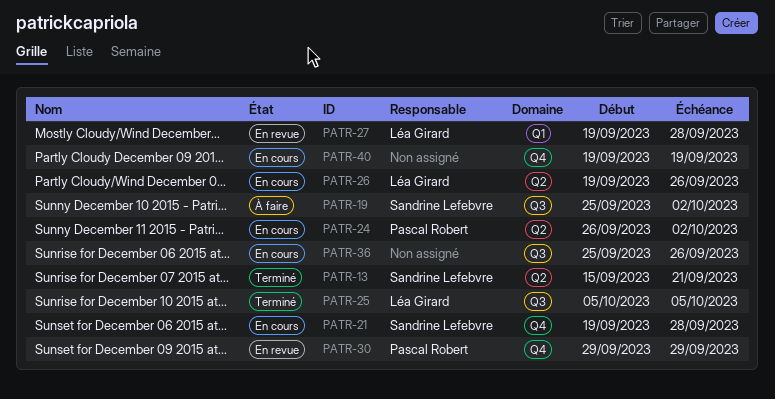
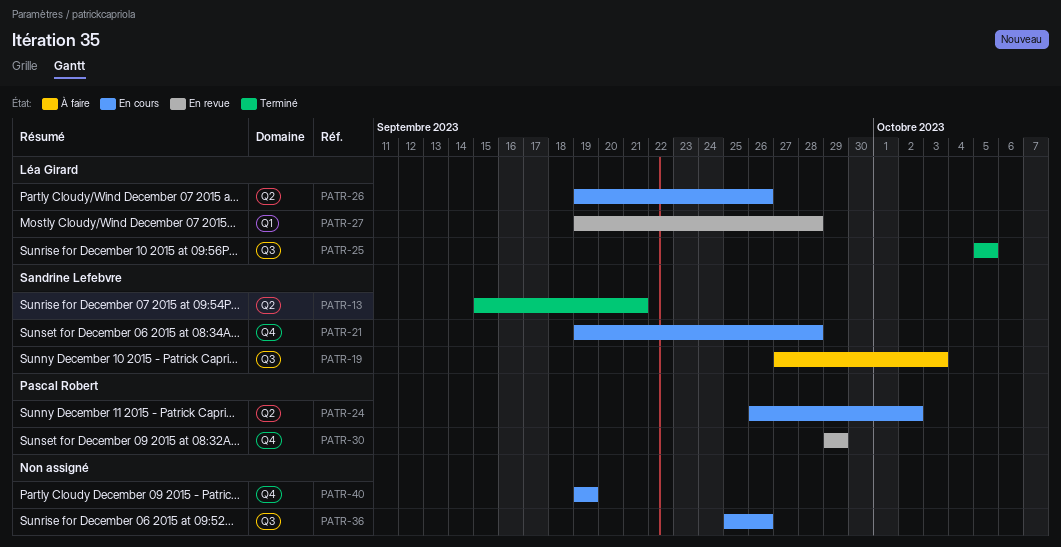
PATR-19, start: Sep 25 -> Sep 27
PATR-19, due: Oct 2 -> Oct 3

